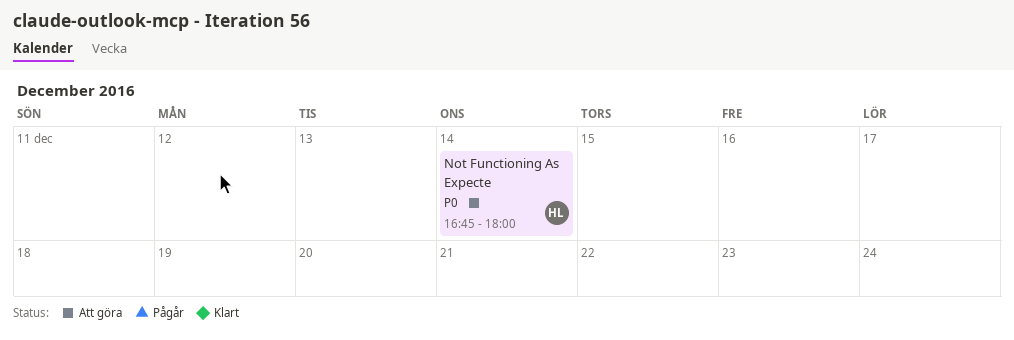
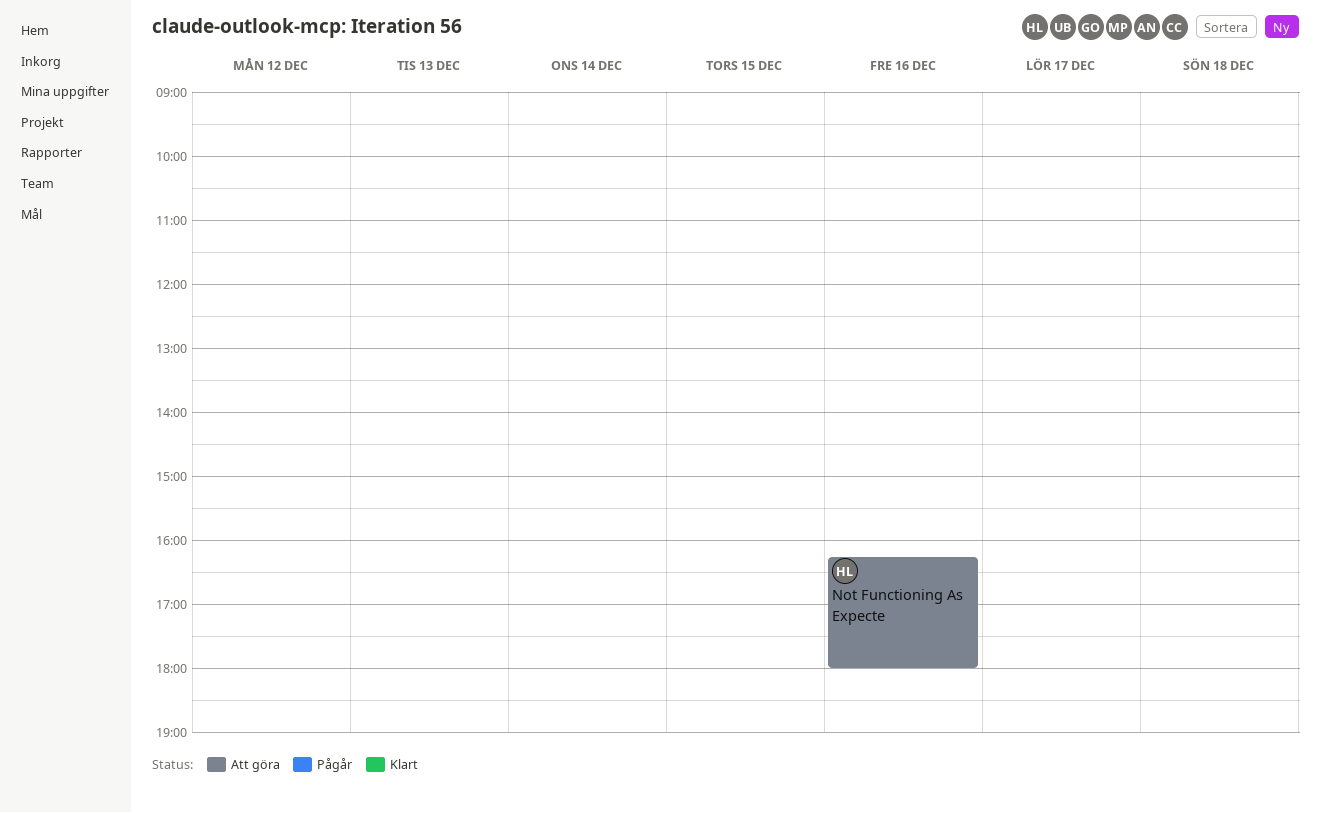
Not Functioning As Expecte, day: Dec 14 -> Dec 16
Not Functioning As Expecte, begins: 16:45 -> 16:15

